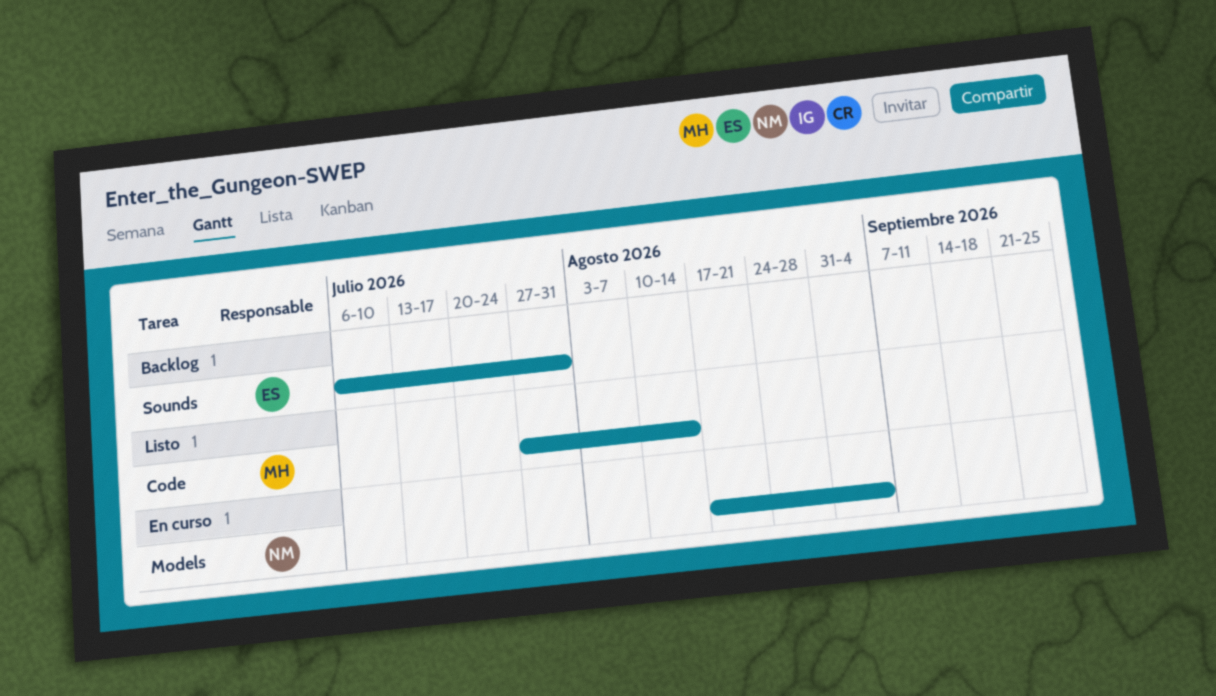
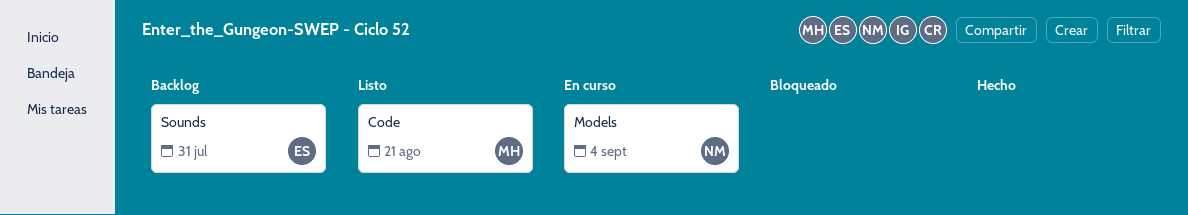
Code, due: Aug 14 -> Aug 21

